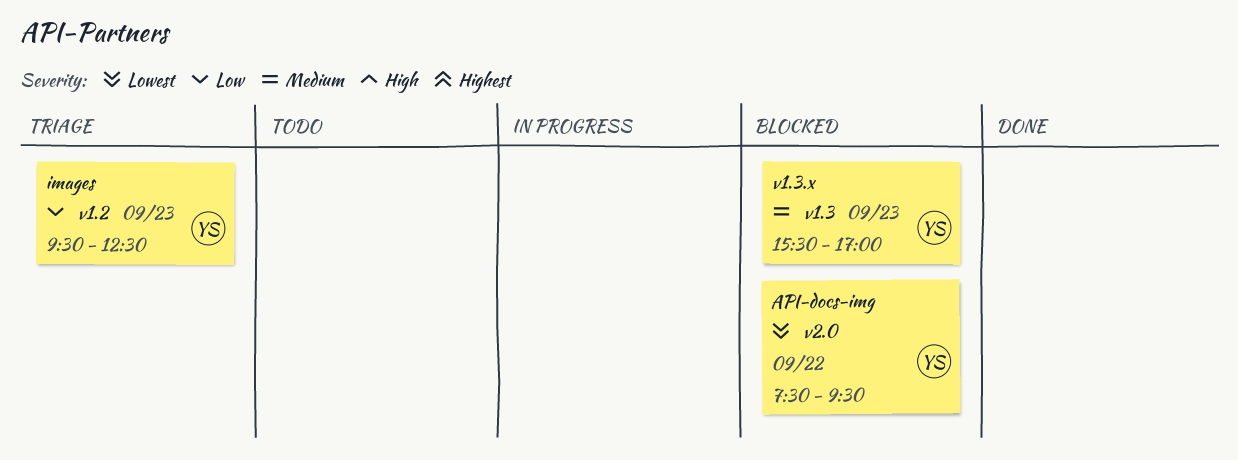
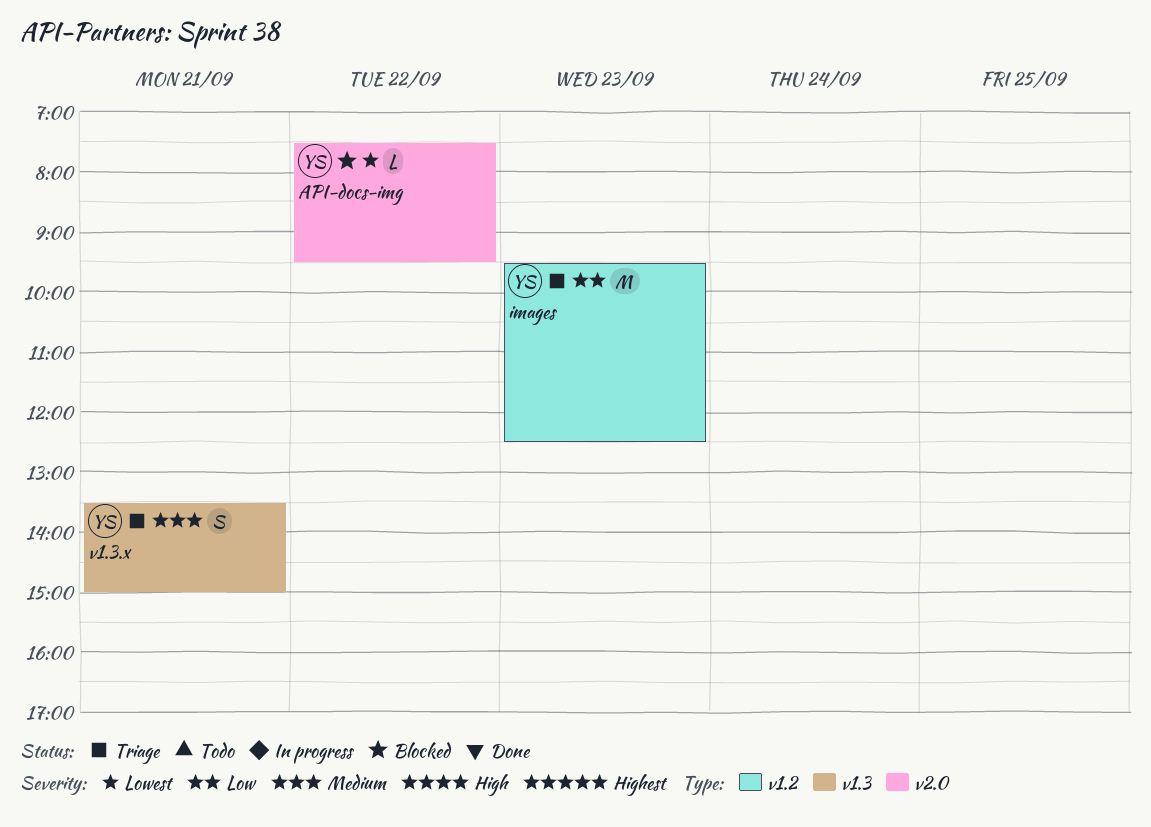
v1.3.x, status: Blocked -> Triage
v1.3.x, day: Sep 23 -> Sep 21
v1.3.x, begins: 15:30 -> 13:30
v1.3.x, ends: 17:00 -> 15:00

